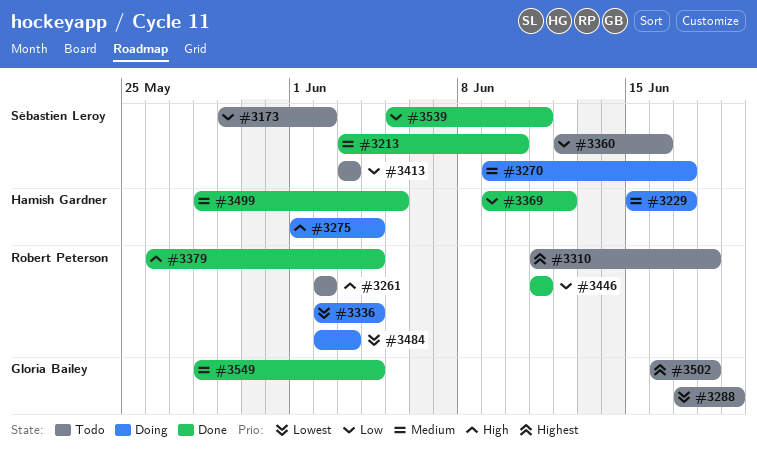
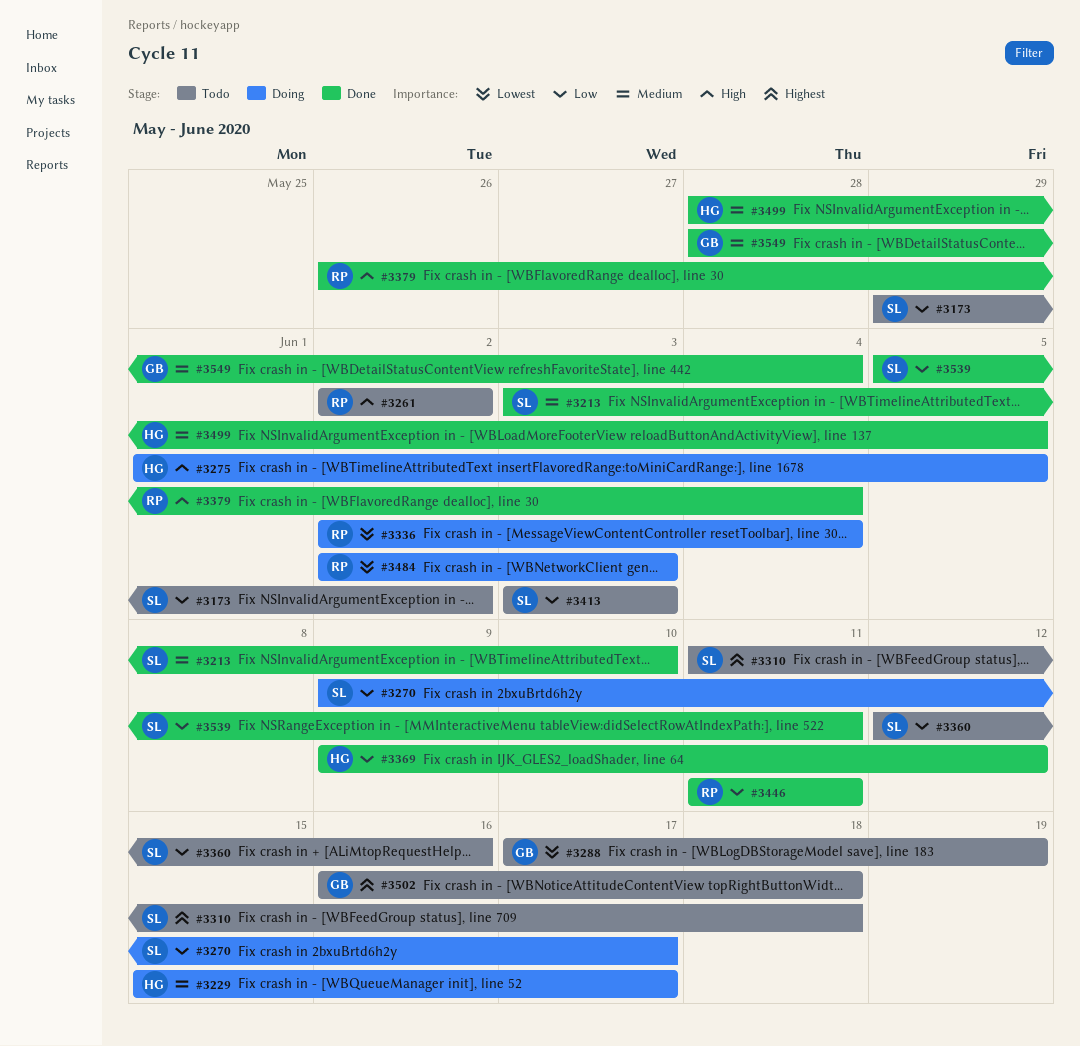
#3270, priority: Medium -> Low
#3275, due: Jun 4 -> Jun 5
#3310, owner: Robert Peterson -> Sébastien Leroy

